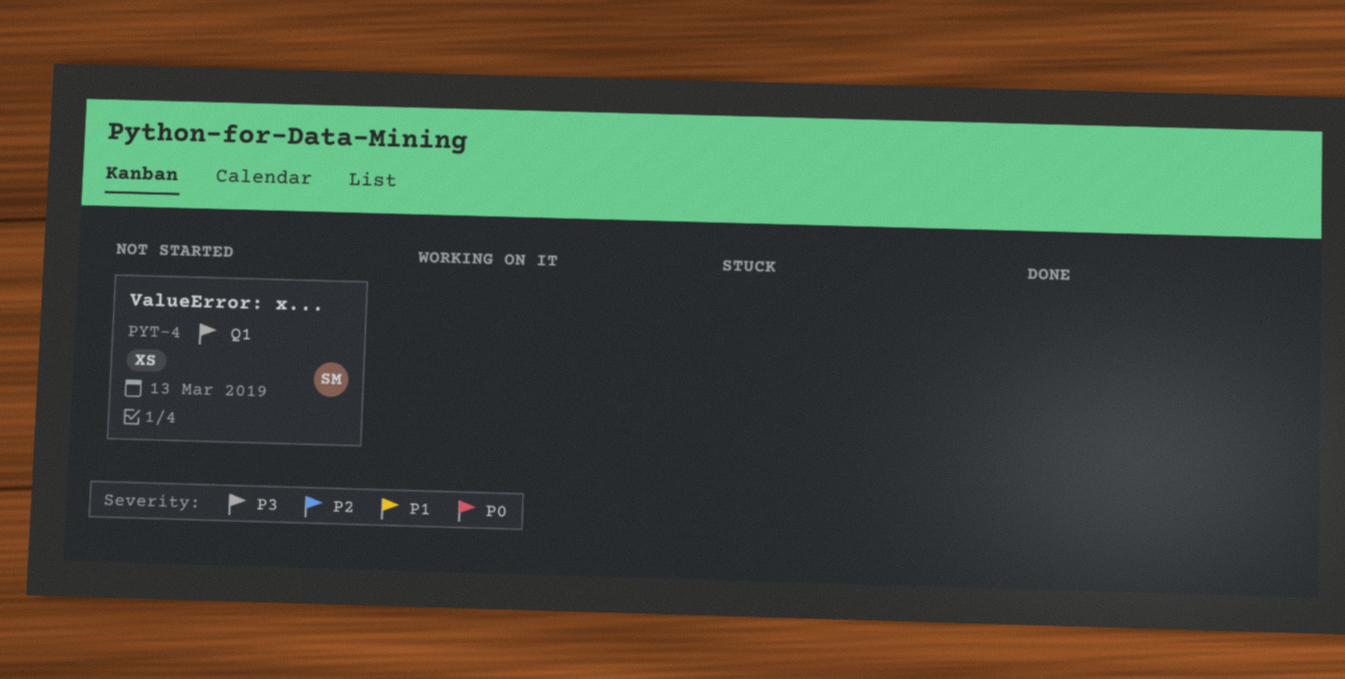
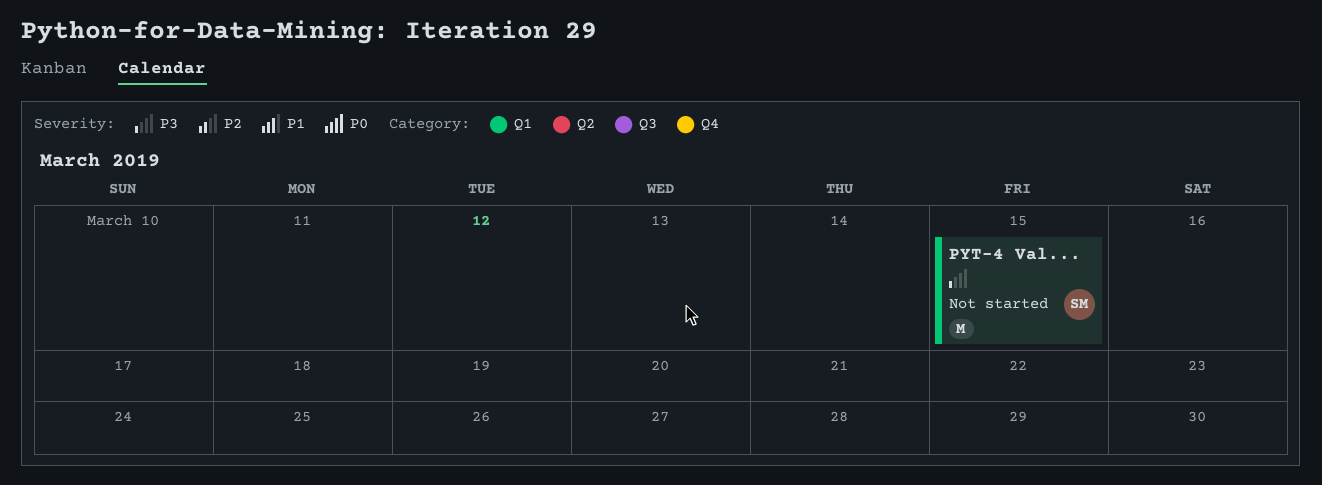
PYT-4, estimate: XS -> M
PYT-4, due: Mar 13 -> Mar 15

